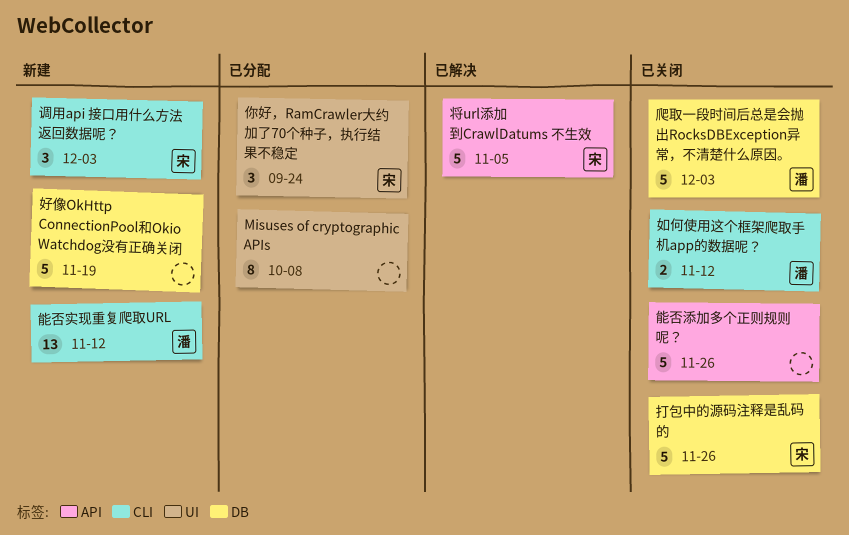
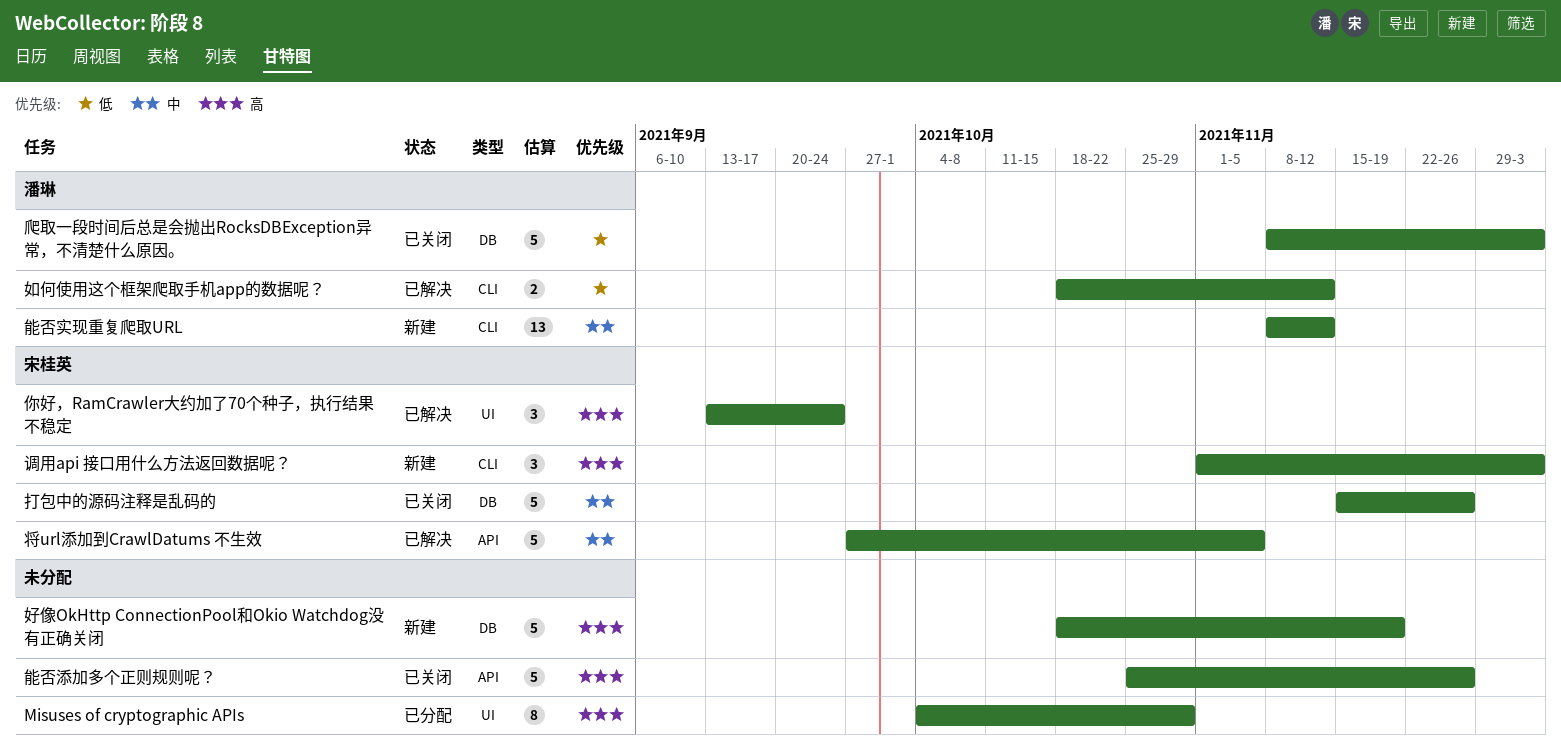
Misuses of cryptographic APIs, due: Oct 8 -> Oct 29
你好，RamCrawler大约加了70个种子，执行结果不稳定, status: 已分配 -> 已解决
如何使用这个框架爬取手机app的数据呢？, status: 已关闭 -> 已解决

